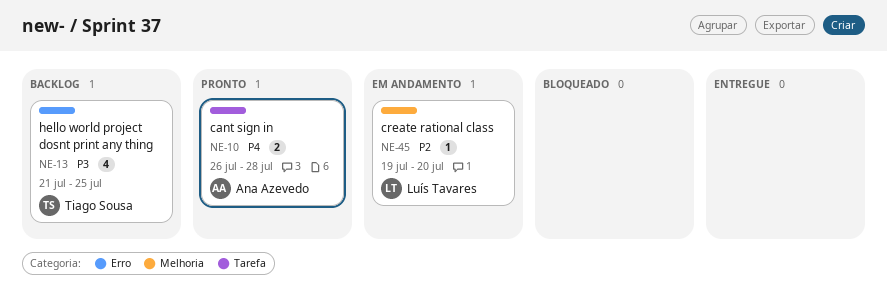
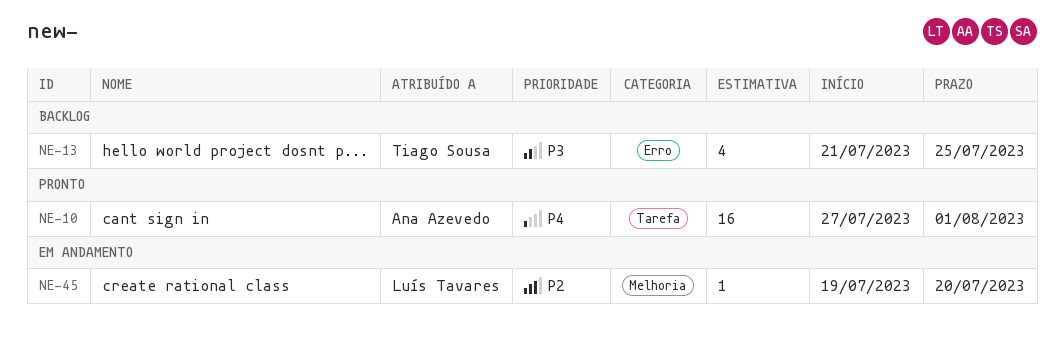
NE-10, estimate: 2 -> 16
NE-10, start: Jul 26 -> Jul 27
NE-10, due: Jul 28 -> Aug 1

